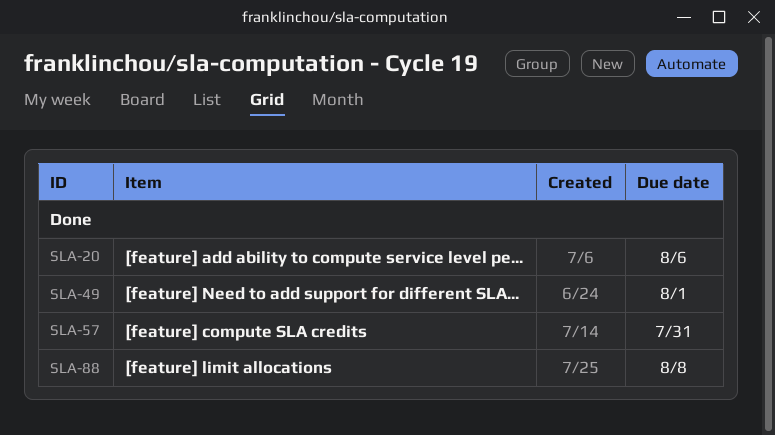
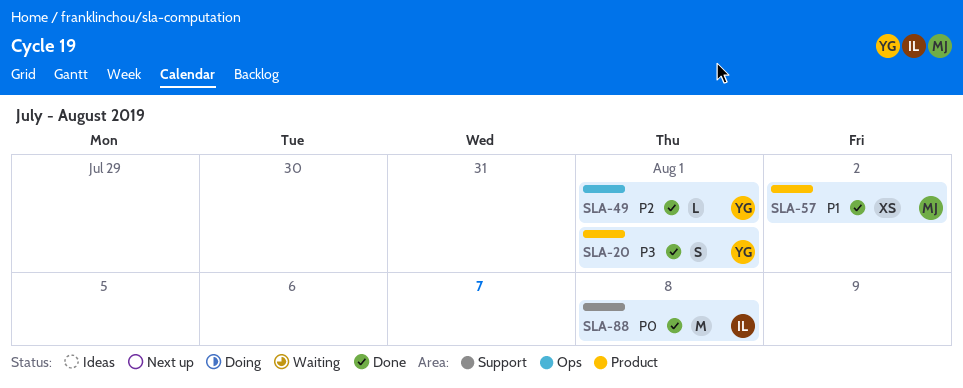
SLA-20, due: Aug 6 -> Aug 1
SLA-57, due: Jul 31 -> Aug 2

